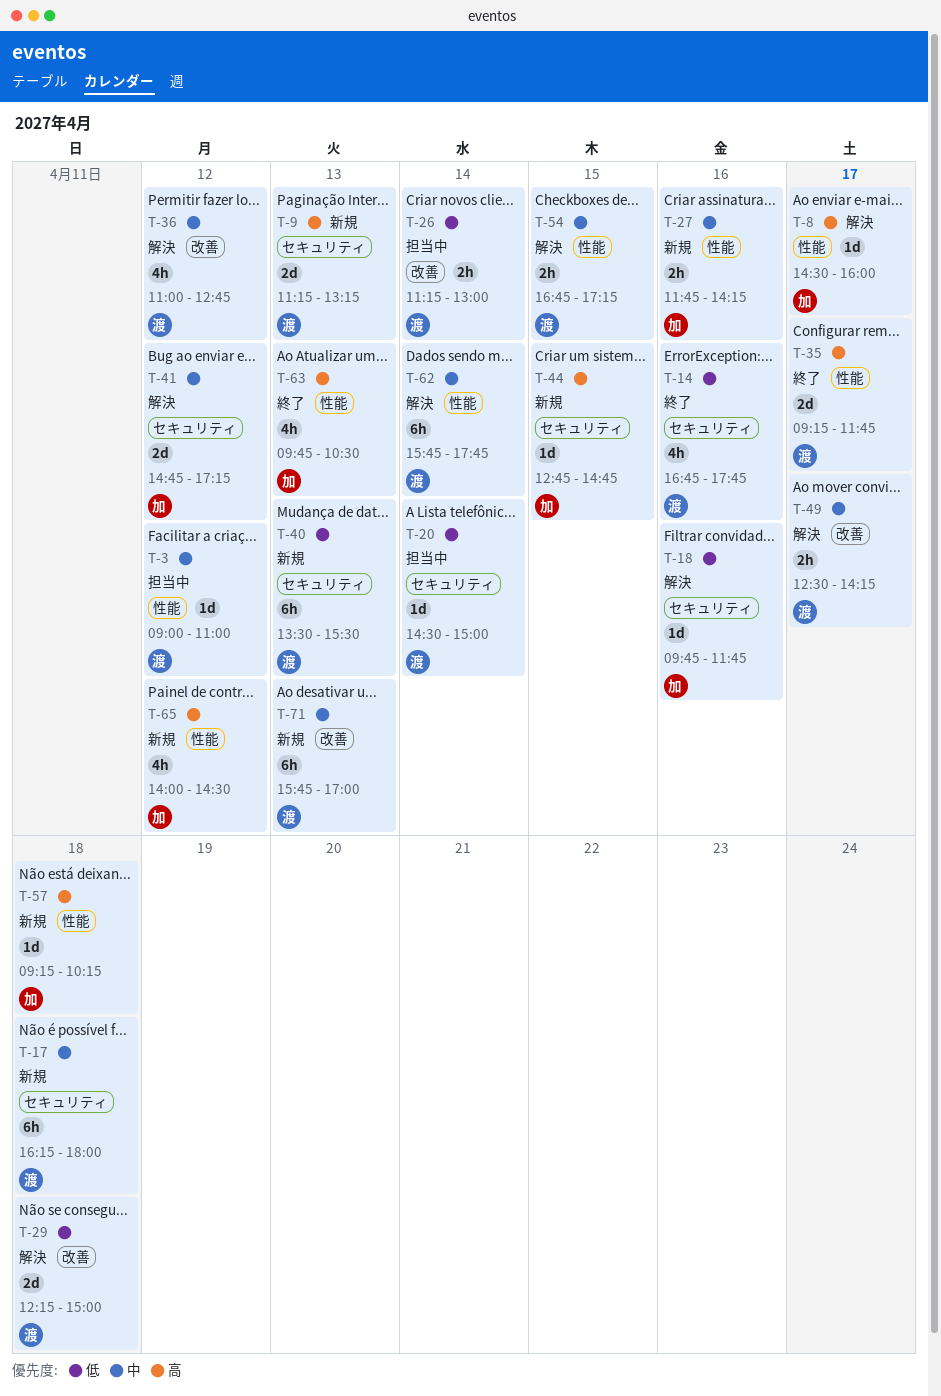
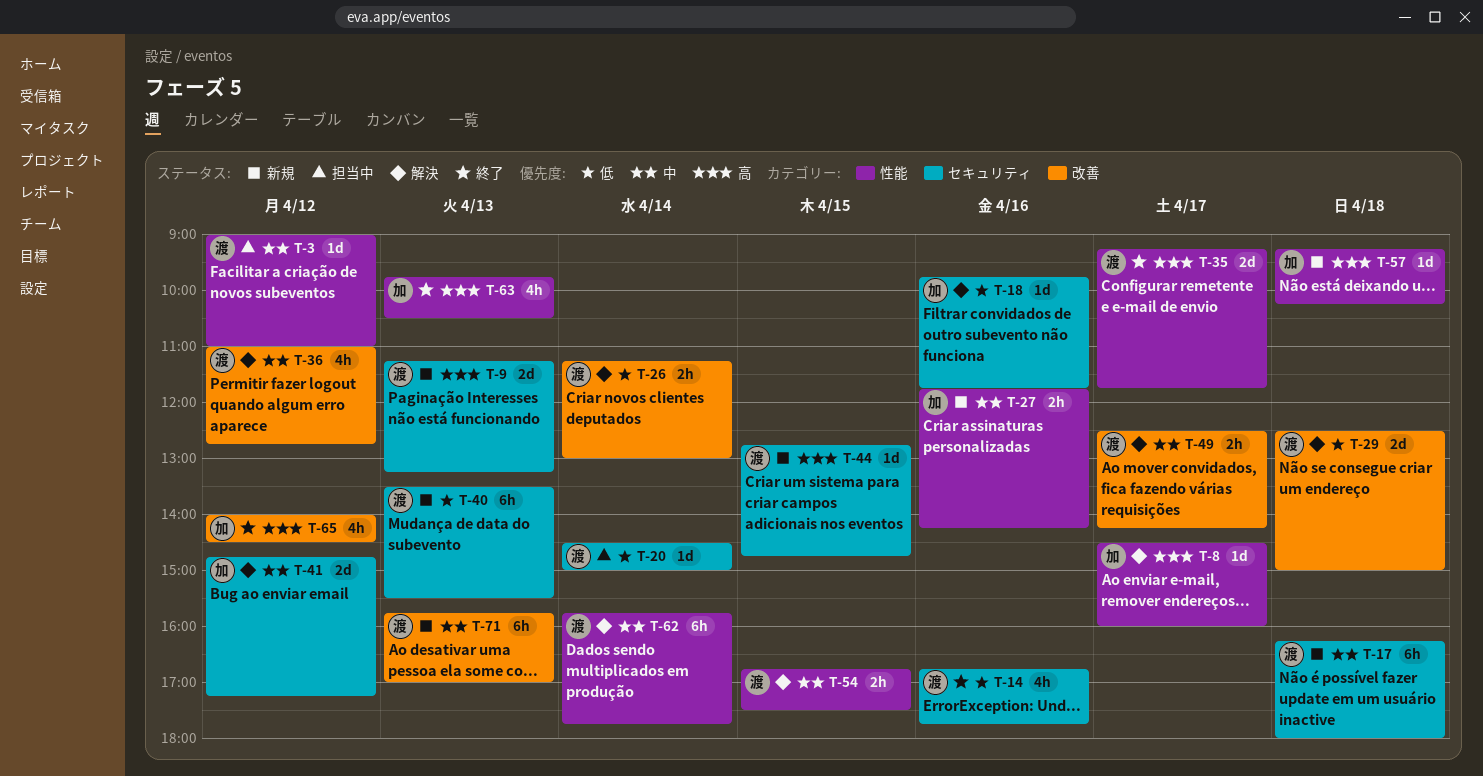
T-26, status: 担当中 -> 解決
T-29, begins: 12:15 -> 12:30
T-44, owner: 加 -> 渡
T-54, ends: 17:15 -> 17:30
T-65, status: 新規 -> 終了
T-65, label: 性能 -> 改善

